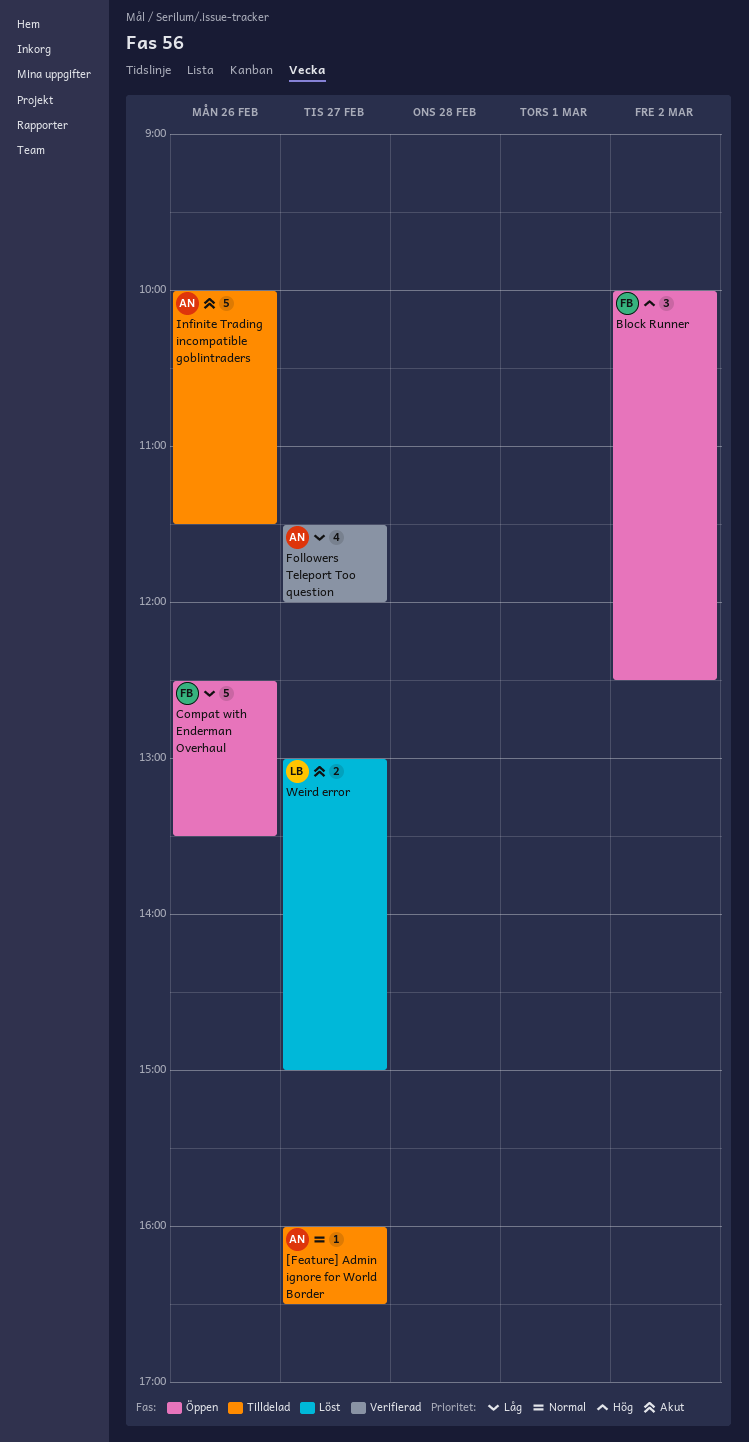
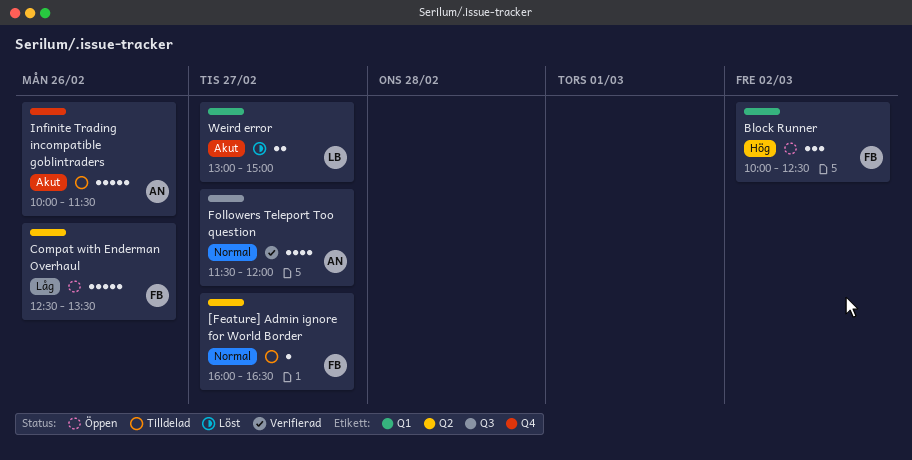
[Feature] Admin ignore for World Border, owner: AN -> FB
Followers Teleport Too question, priority: Låg -> Normal

